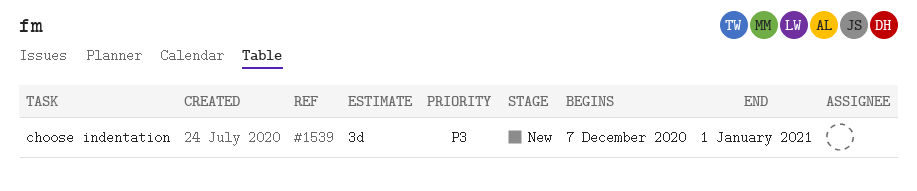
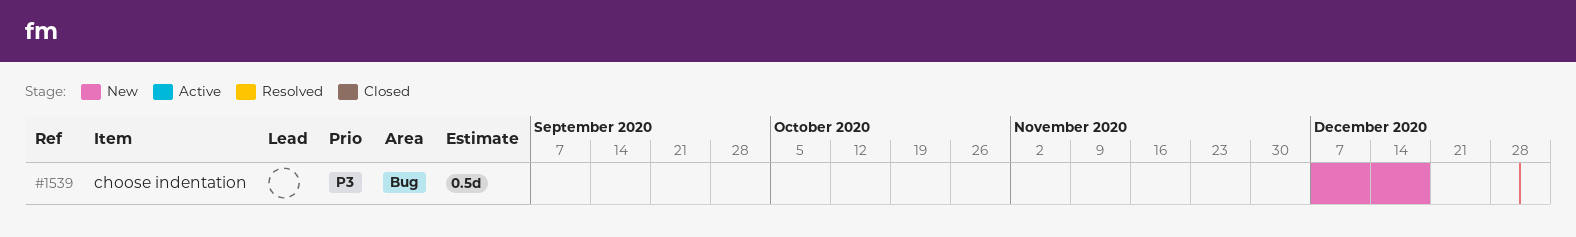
#1539, estimate: 3d -> 0.5d
#1539, due: Jan 1 -> Dec 18

